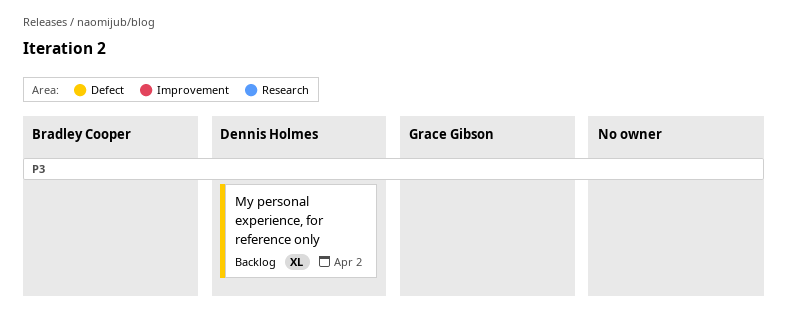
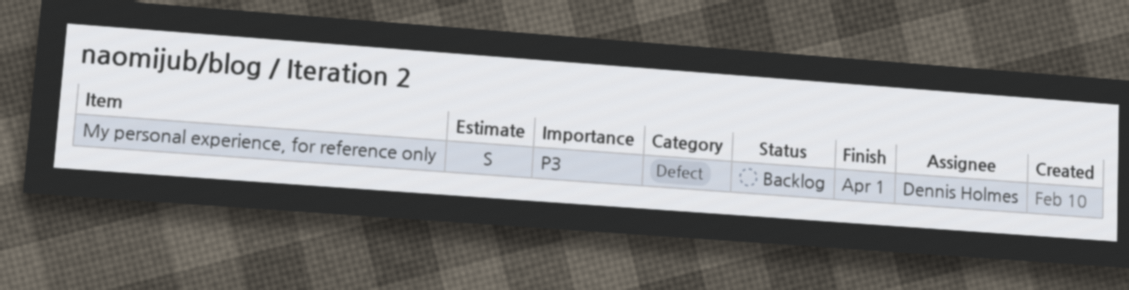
My personal experience, for reference only, estimate: XL -> S
My personal experience, for reference only, due: Apr 2 -> Apr 1

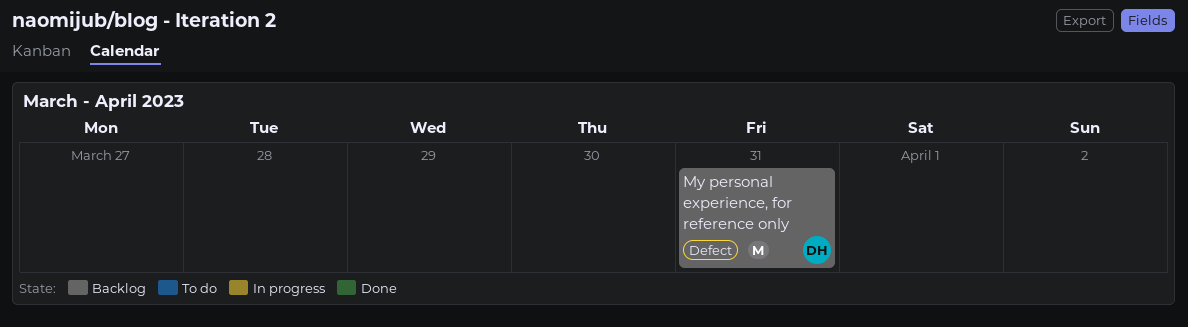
My personal experience, for reference only, estimate: S -> M
My personal experience, for reference only, due: Apr 1 -> Mar 31

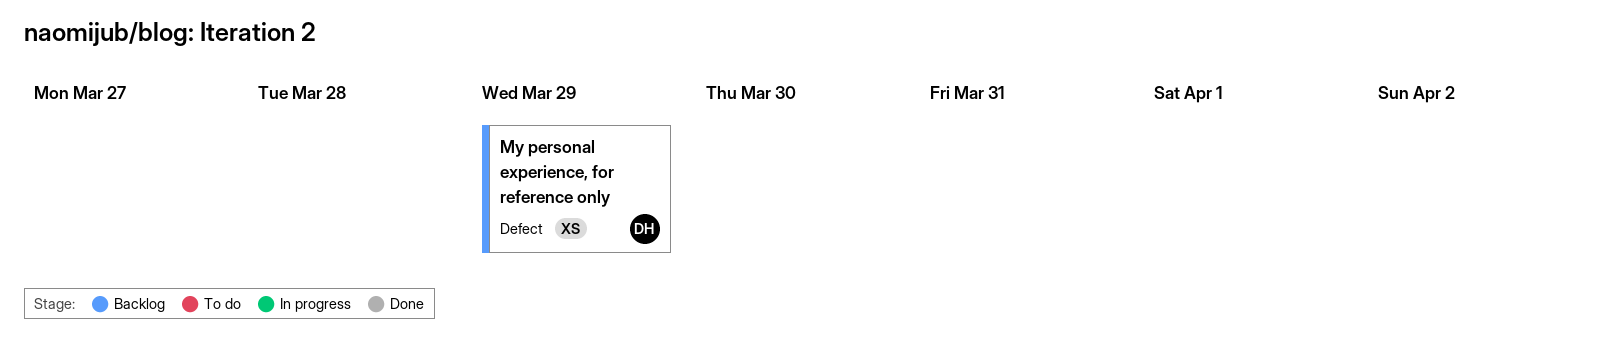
My personal experience, for reference only, estimate: M -> XS
My personal experience, for reference only, due: Mar 31 -> Mar 29

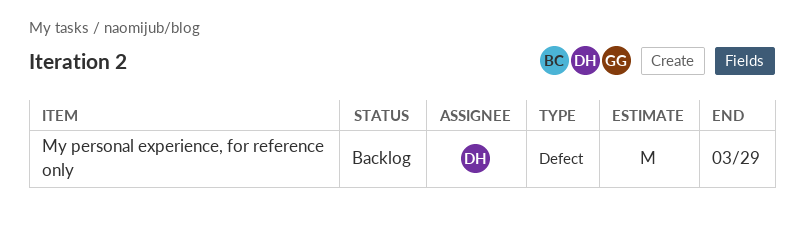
My personal experience, for reference only, estimate: XS -> M

